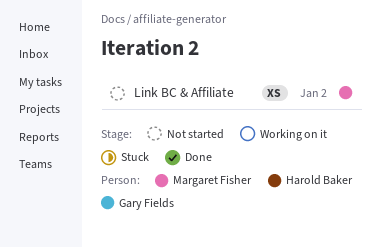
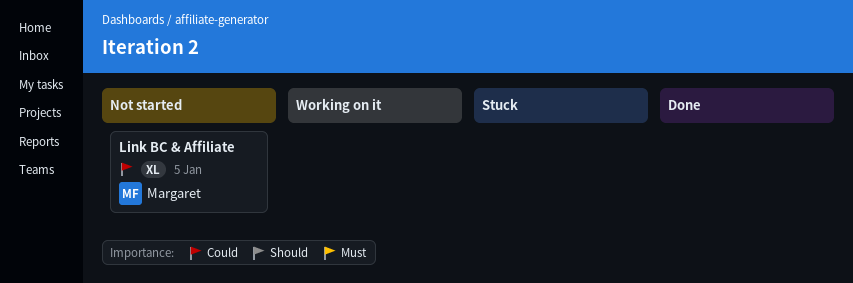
Link BC & Affiliate, estimate: XS -> XL
Link BC & Affiliate, due: Jan 2 -> Jan 5

